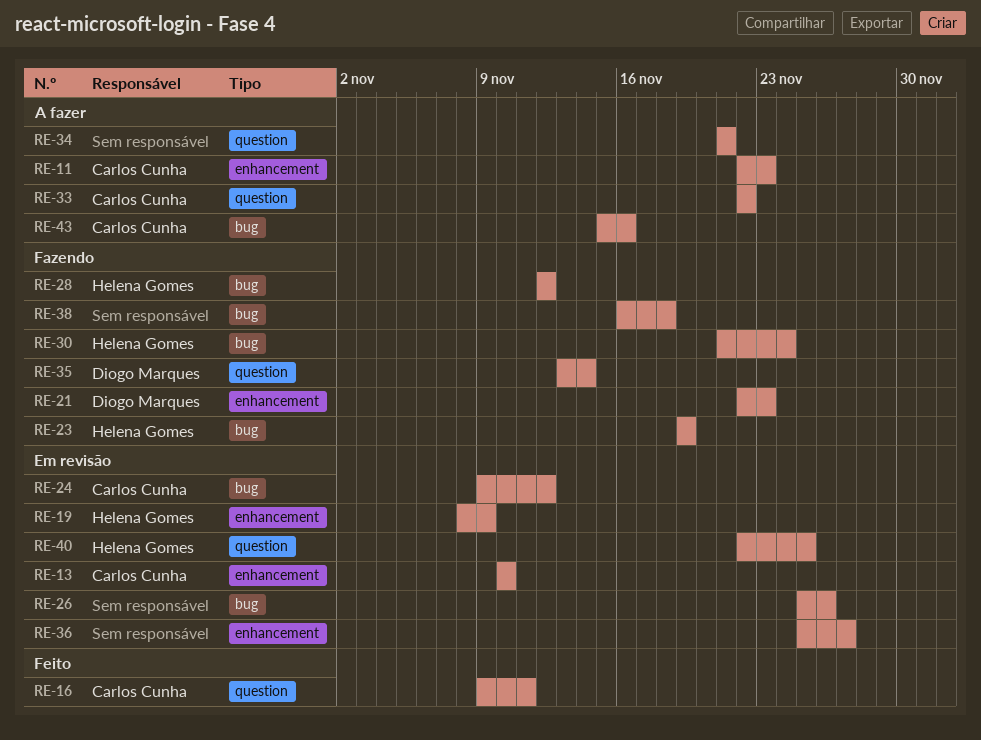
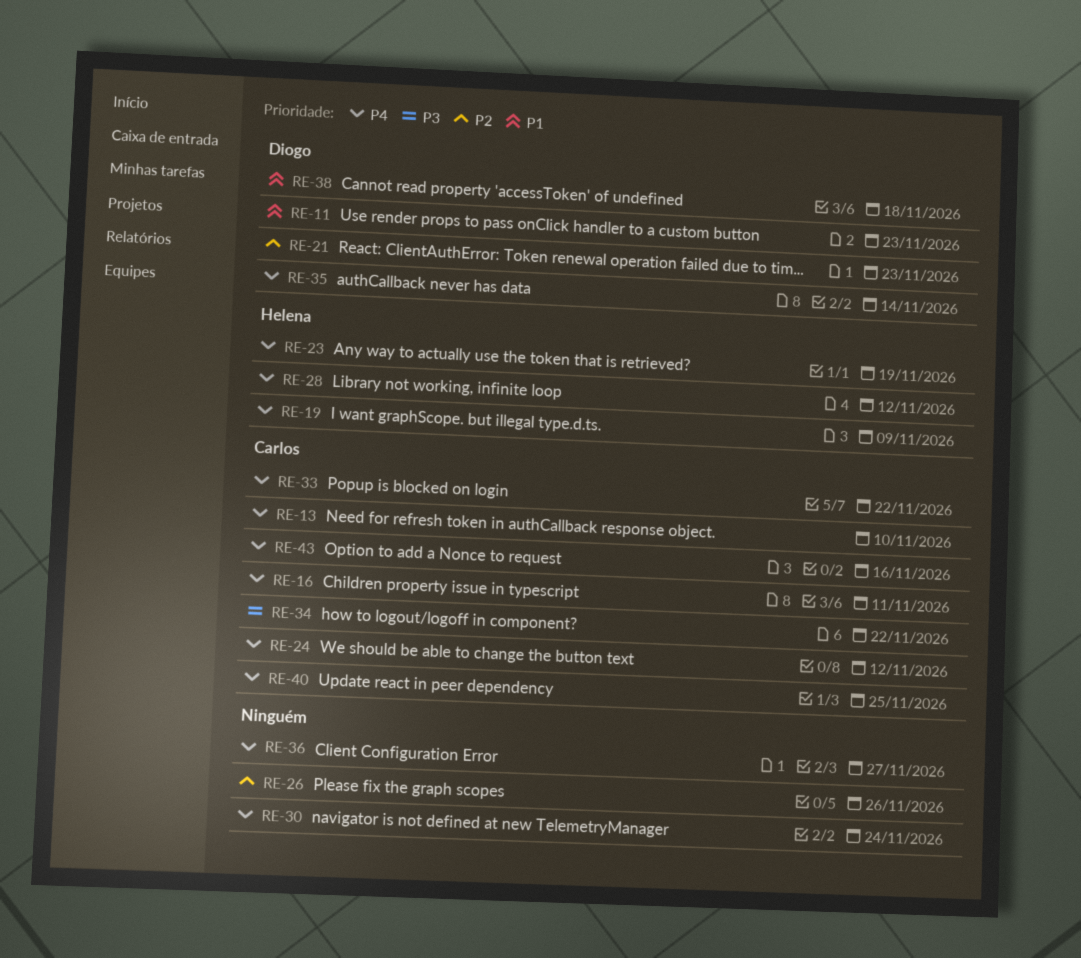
RE-11, owner: Carlos Cunha -> Diogo Marques
RE-30, owner: Helena Gomes -> none
RE-34, owner: none -> Carlos Cunha
RE-34, due: Nov 21 -> Nov 22
RE-38, owner: none -> Diogo Marques
RE-40, owner: Helena Gomes -> Carlos Cunha

